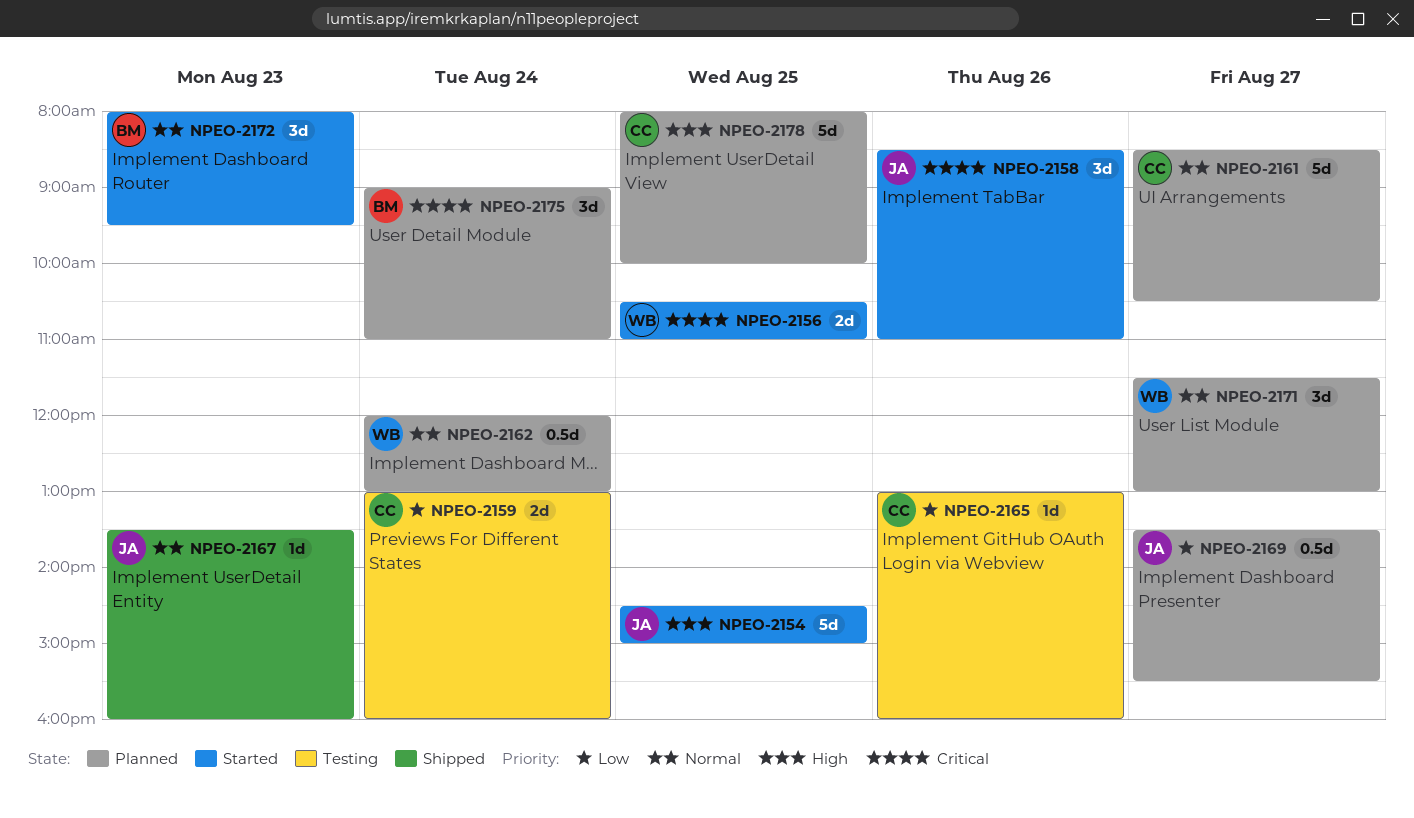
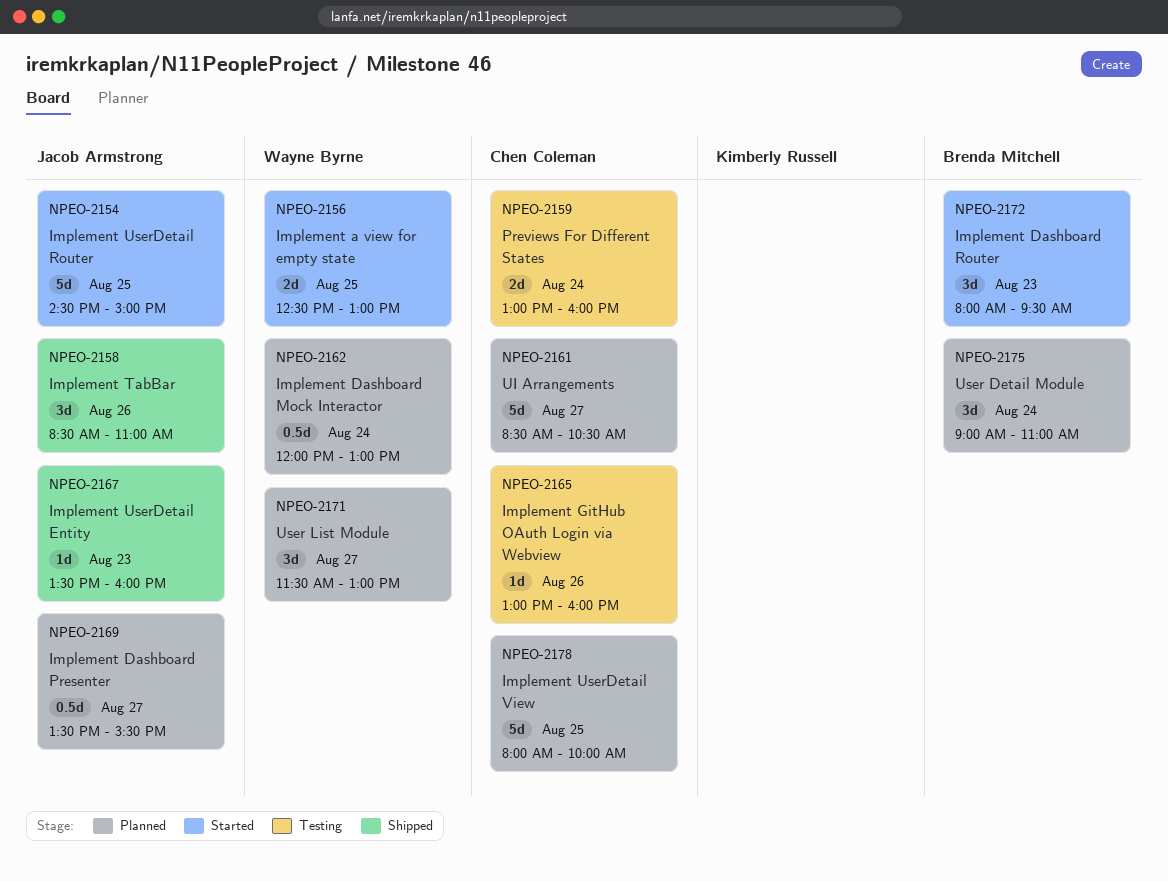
NPEO-2156, begins: 10:30 -> 12:30
NPEO-2156, ends: 11:00 -> 13:00
NPEO-2158, status: Started -> Shipped

